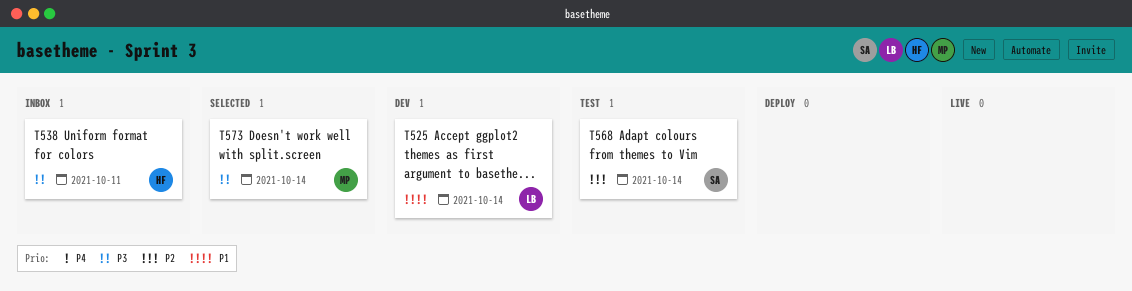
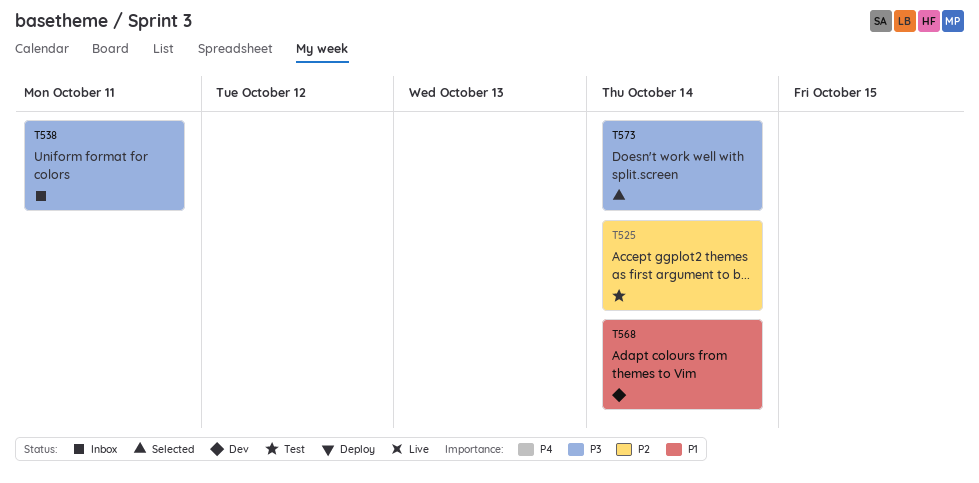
T525, status: Dev -> Test
T525, priority: P1 -> P2
T568, status: Test -> Dev
T568, priority: P2 -> P1

